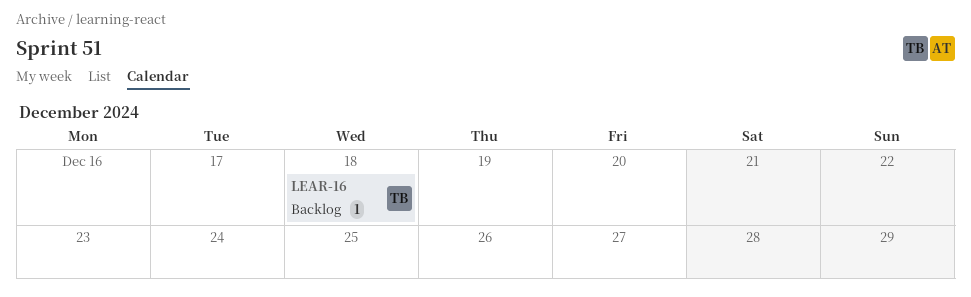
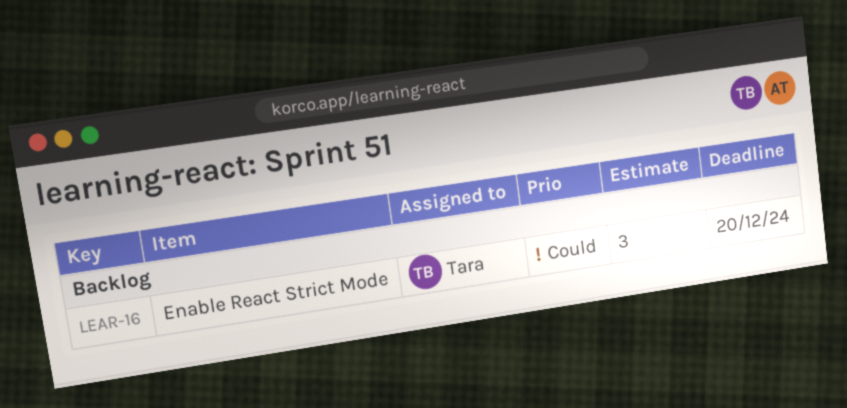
LEAR-16, estimate: 1 -> 3
LEAR-16, due: Dec 18 -> Dec 20

